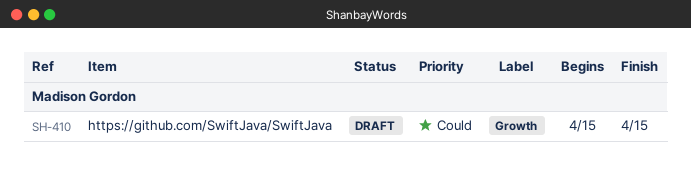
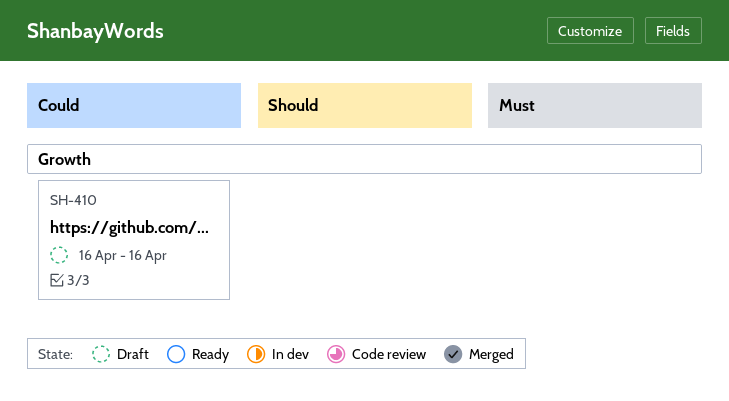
SH-410, start: Apr 15 -> Apr 16
SH-410, due: Apr 15 -> Apr 16

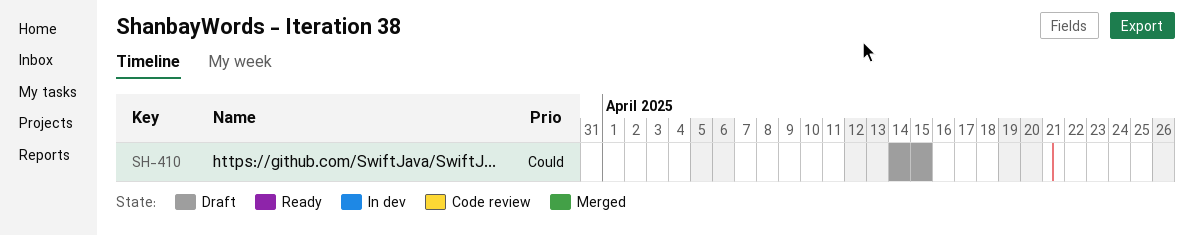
SH-410, start: Apr 16 -> Apr 14
SH-410, due: Apr 16 -> Apr 15

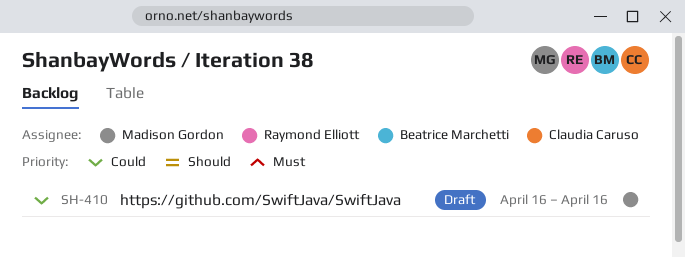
SH-410, start: Apr 14 -> Apr 16
SH-410, due: Apr 15 -> Apr 16

